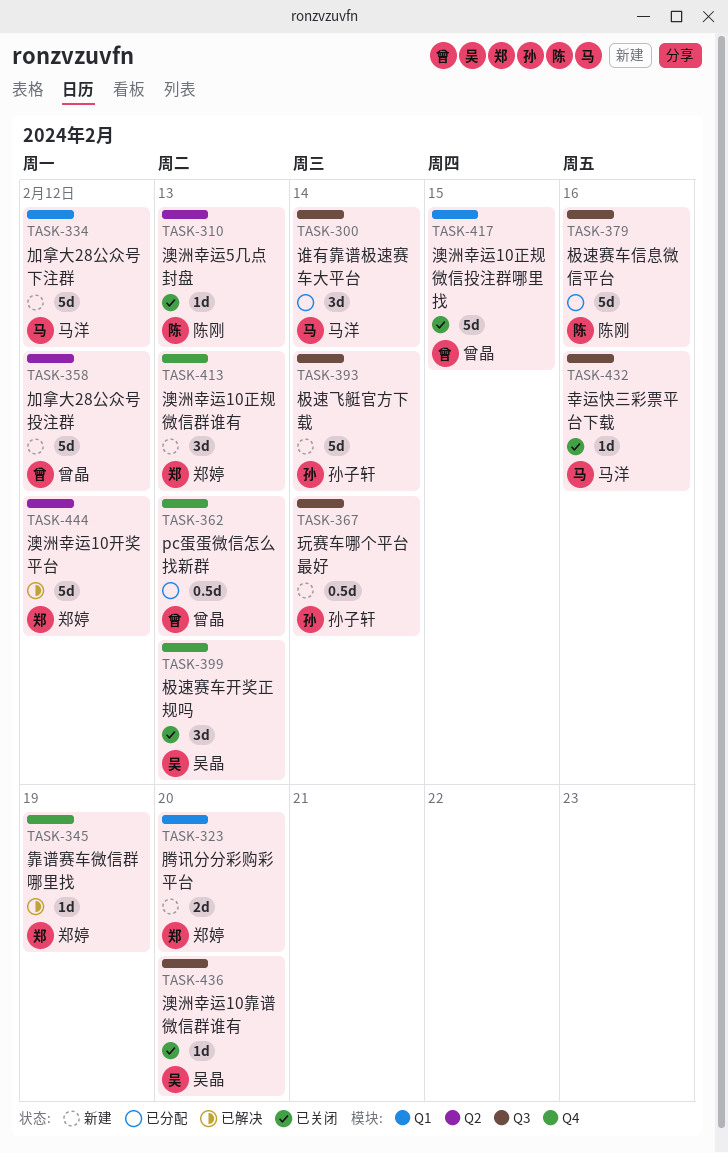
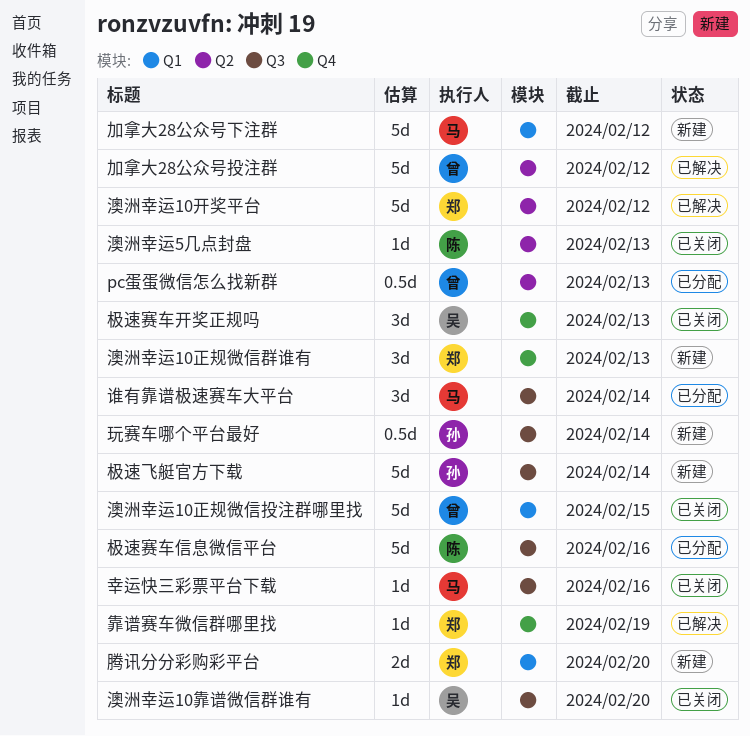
pc蛋蛋微信怎么找新群, label: Q4 -> Q2
加拿大28公众号投注群, status: 新建 -> 已解决

